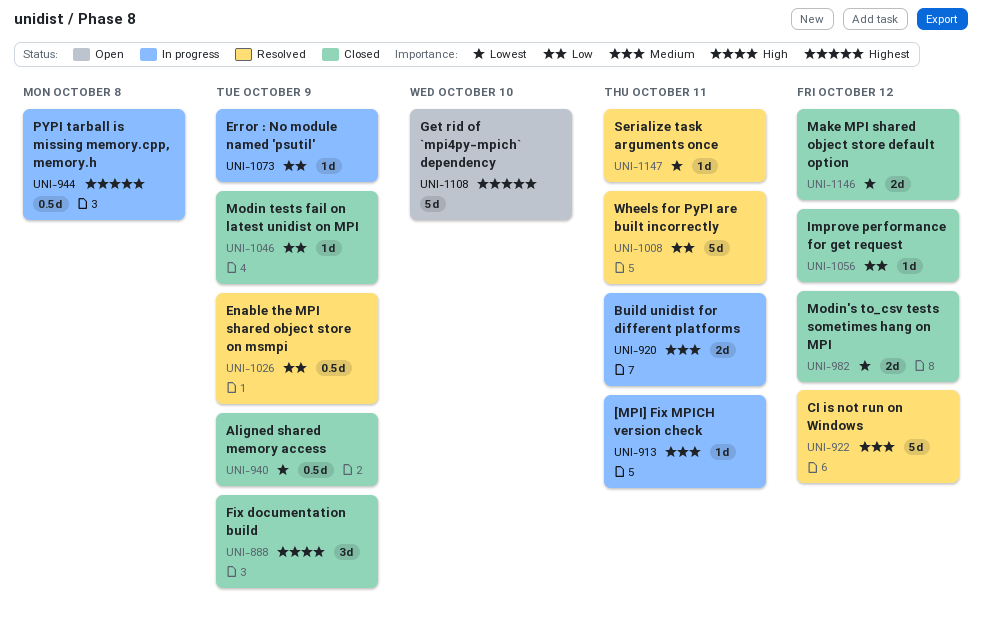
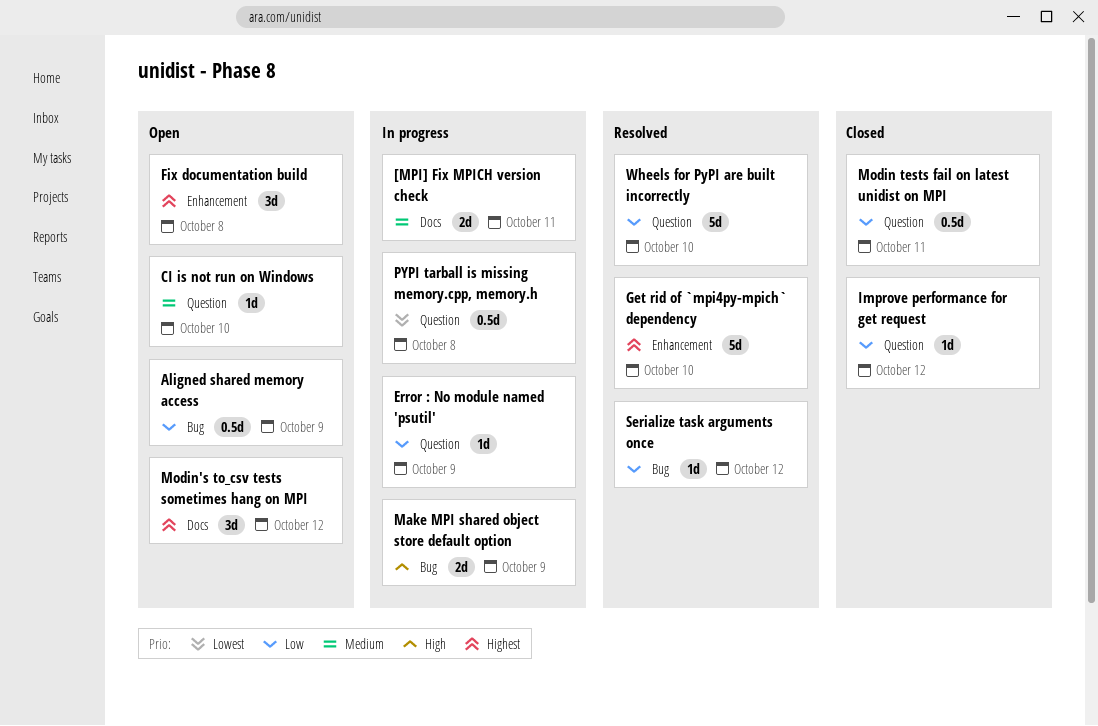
[MPI] Fix MPICH version check, estimate: 1d -> 2d
Aligned shared memory access, status: Closed -> Open
Aligned shared memory access, priority: Lowest -> Low
Build unidist for different platforms: present -> none
CI is not run on Windows, status: Resolved -> Open
CI is not run on Windows, estimate: 5d -> 1d
CI is not run on Windows, due: Oct 12 -> Oct 10
Enable the MPI shared object store on msmpi: present -> none
Fix documentation build, status: Closed -> Open
Fix documentation build, priority: High -> Highest
Fix documentation build, due: Oct 9 -> Oct 8
Get rid of `mpi4py-mpich` dependency, status: Open -> Resolved
Make MPI shared object store default option, status: Closed -> In progress
Make MPI shared object store default option, priority: Lowest -> High
Make MPI shared object store default option, due: Oct 12 -> Oct 9
Modin tests fail on latest unidist on MPI, estimate: 1d -> 0.5d
Modin tests fail on latest unidist on MPI, due: Oct 9 -> Oct 11
Modin's to_csv tests sometimes hang on MPI, status: Closed -> Open
Modin's to_csv tests sometimes hang on MPI, priority: Lowest -> Highest
Modin's to_csv tests sometimes hang on MPI, estimate: 2d -> 3d
PYPI tarball is missing memory.cpp, memory.h, priority: Highest -> Lowest
Serialize task arguments once, priority: Lowest -> Low
Serialize task arguments once, due: Oct 11 -> Oct 12
Wheels for PyPI are built incorrectly, due: Oct 11 -> Oct 10

